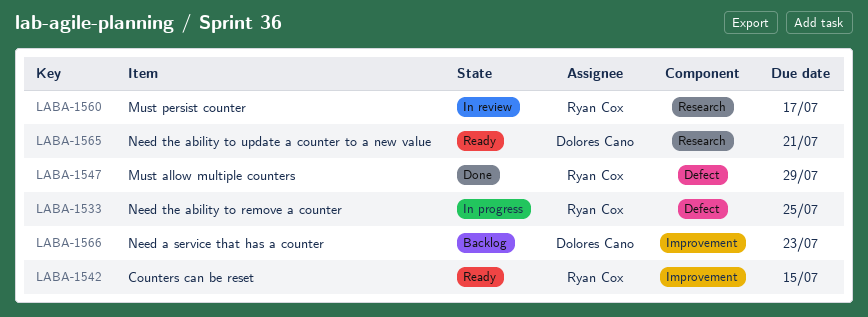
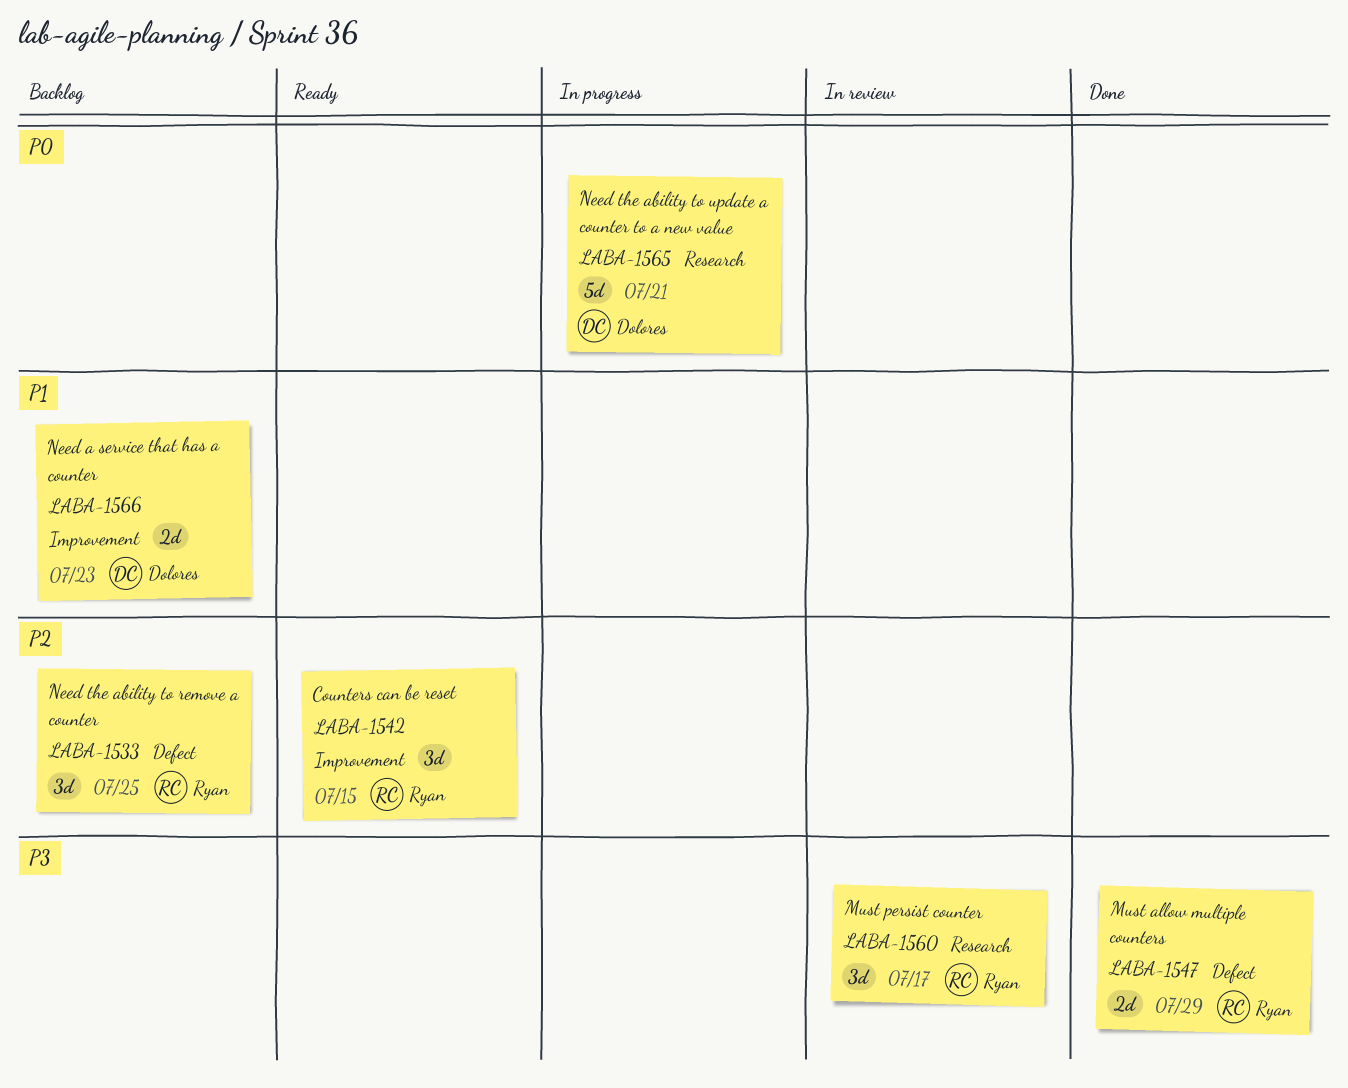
LABA-1533, status: In progress -> Backlog
LABA-1565, status: Ready -> In progress

